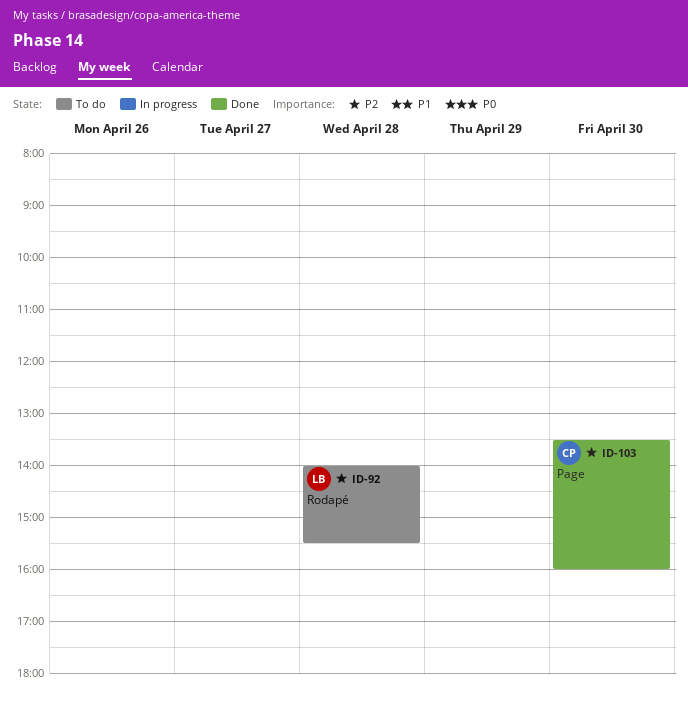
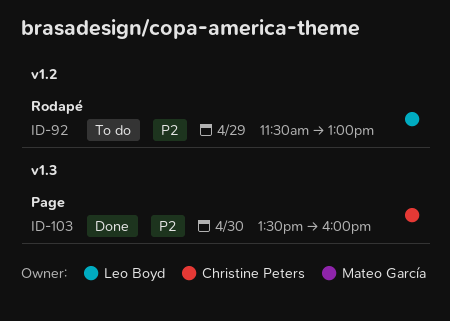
ID-92, day: Apr 28 -> Apr 29
ID-92, begins: 14:00 -> 11:30
ID-92, ends: 15:30 -> 13:00

